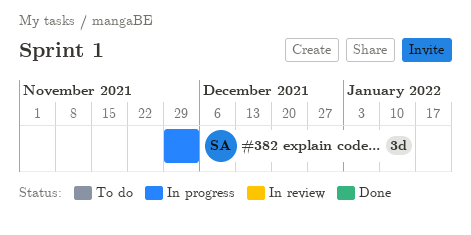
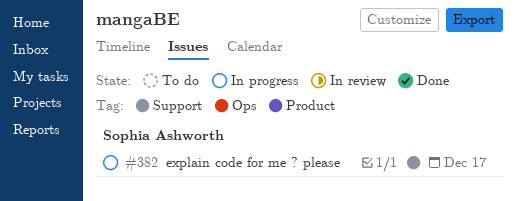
#382, due: Dec 3 -> Dec 17

